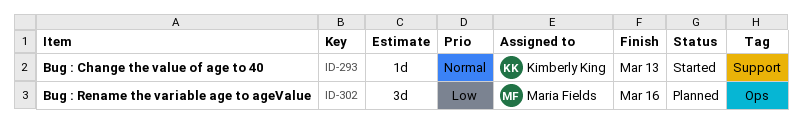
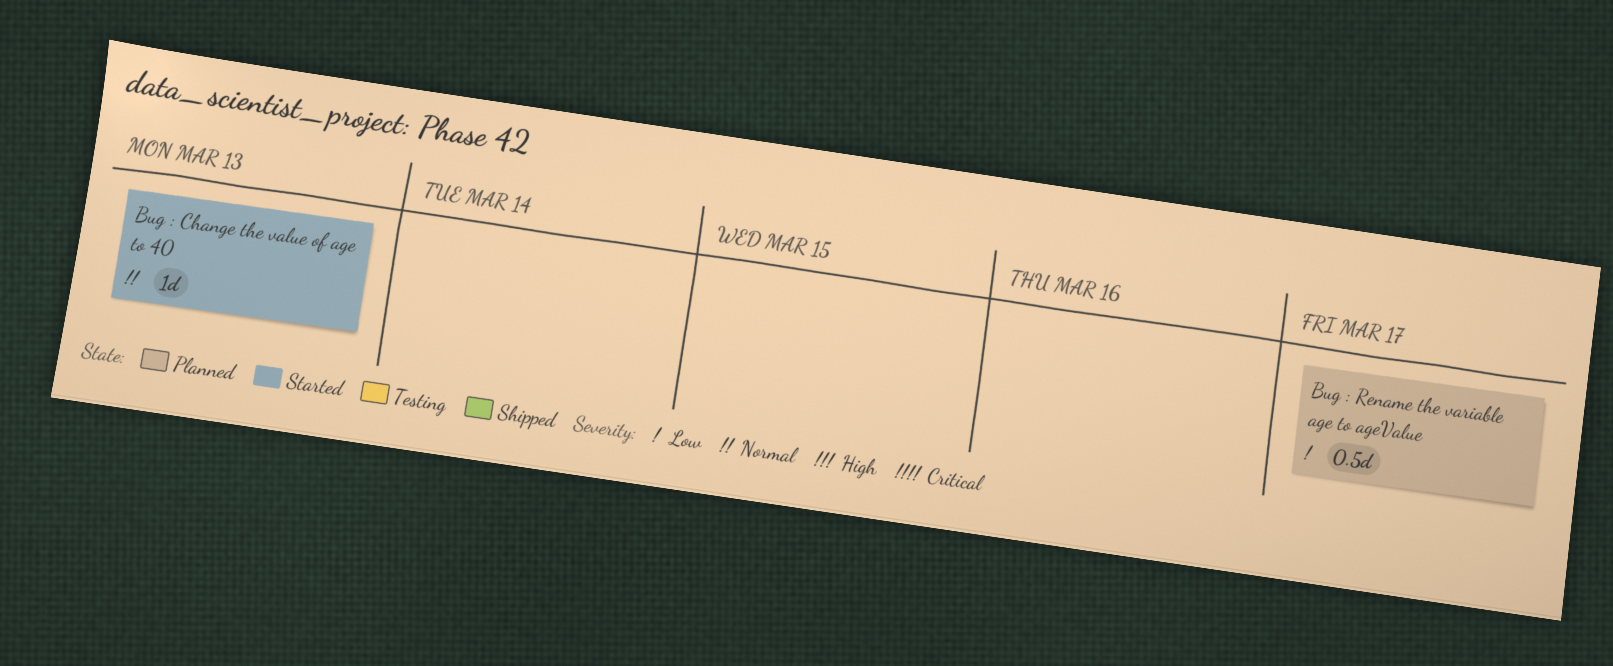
Bug : Rename the variable age to ageValue, estimate: 3d -> 0.5d
Bug : Rename the variable age to ageValue, due: Mar 16 -> Mar 17

